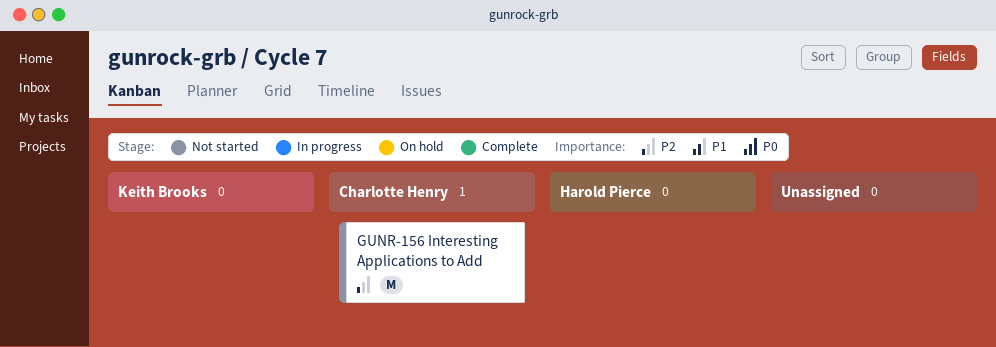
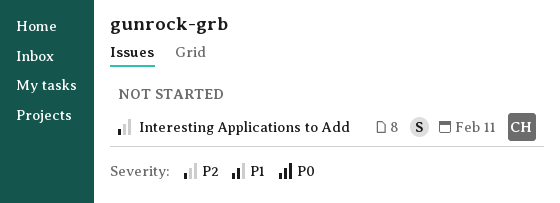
Interesting Applications to Add, estimate: M -> S

